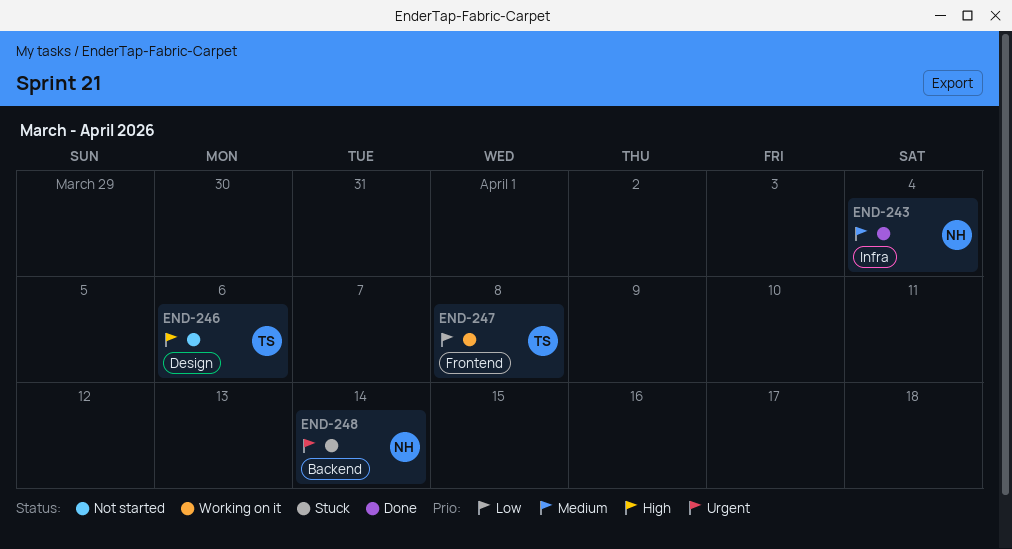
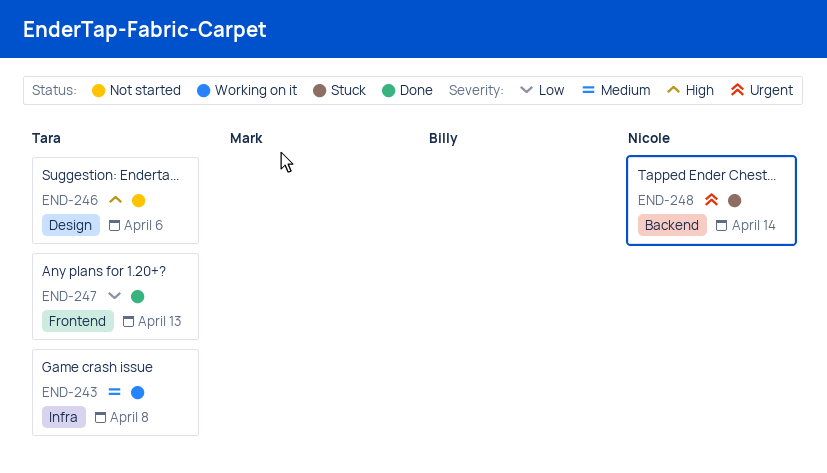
END-243, status: Done -> Working on it
END-243, owner: Nicole -> Tara
END-243, due: Apr 4 -> Apr 8
END-247, status: Working on it -> Done
END-247, due: Apr 8 -> Apr 13

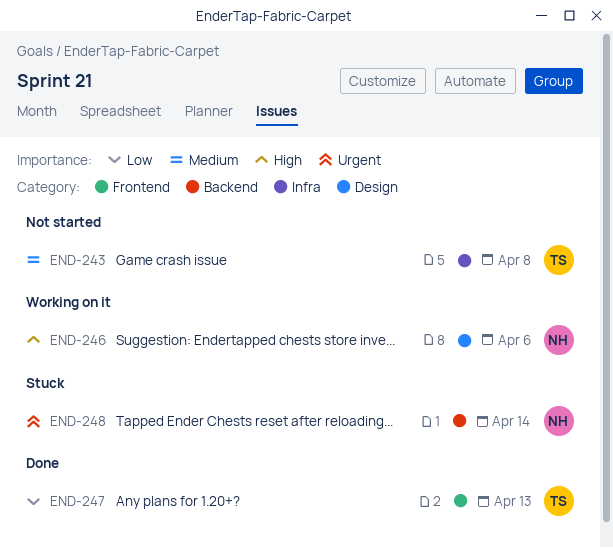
END-243, status: Working on it -> Not started
END-246, status: Not started -> Working on it
END-246, owner: Tara -> Nicole

